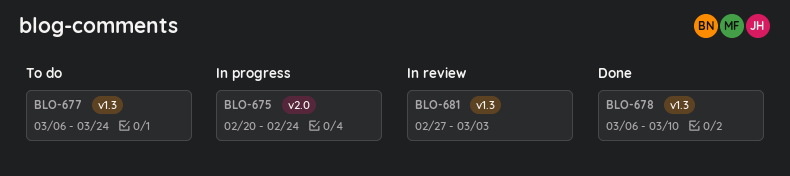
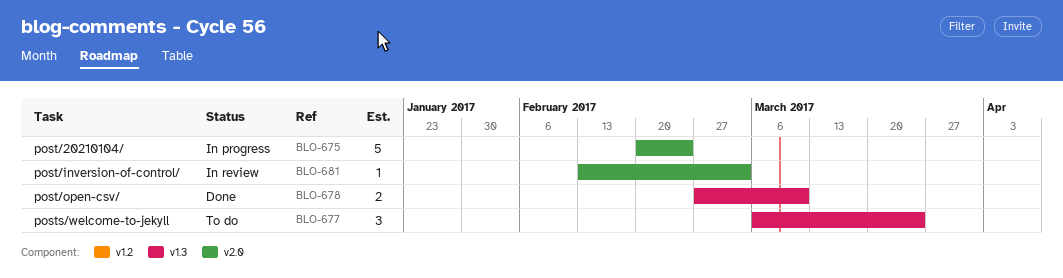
BLO-678, start: Mar 6 -> Feb 27
BLO-681, label: v1.3 -> v2.0
BLO-681, start: Feb 27 -> Feb 13

